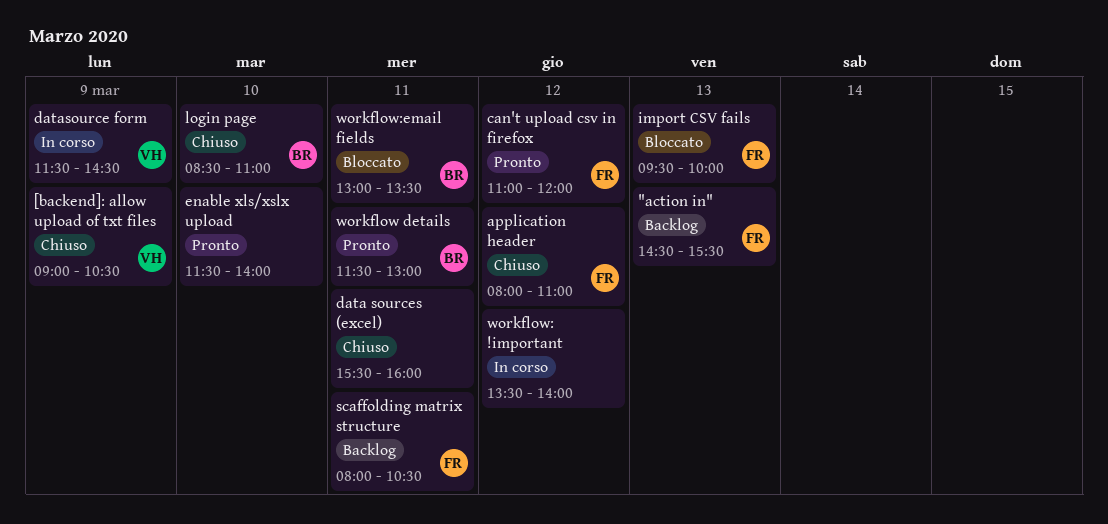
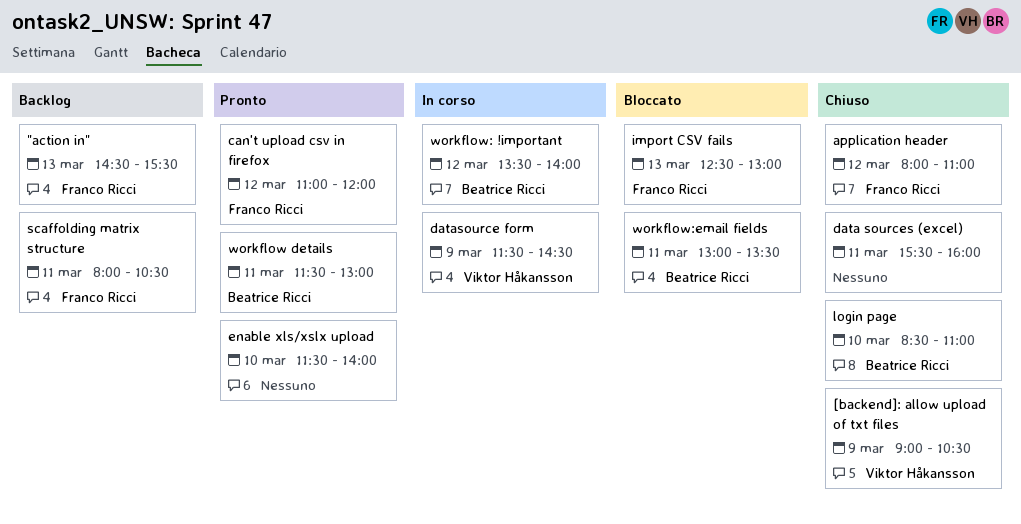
import CSV fails, begins: 09:30 -> 12:30
import CSV fails, ends: 10:00 -> 13:00
workflow: !important, owner: none -> Beatrice Ricci

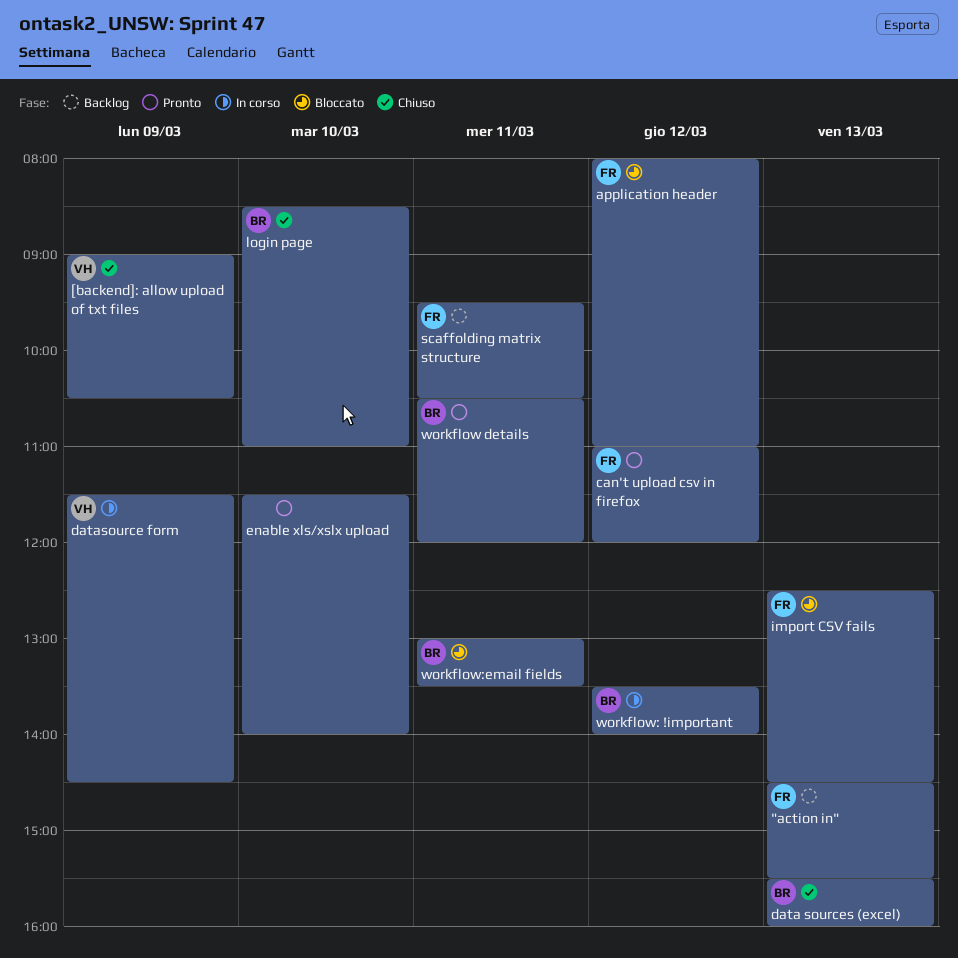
application header, status: Chiuso -> Bloccato
data sources (excel), owner: none -> Beatrice Ricci
data sources (excel), day: Mar 11 -> Mar 13
import CSV fails, ends: 13:00 -> 14:30
scaffolding matrix structure, begins: 08:00 -> 09:30
workflow details, begins: 11:30 -> 10:30
workflow details, ends: 13:00 -> 12:00

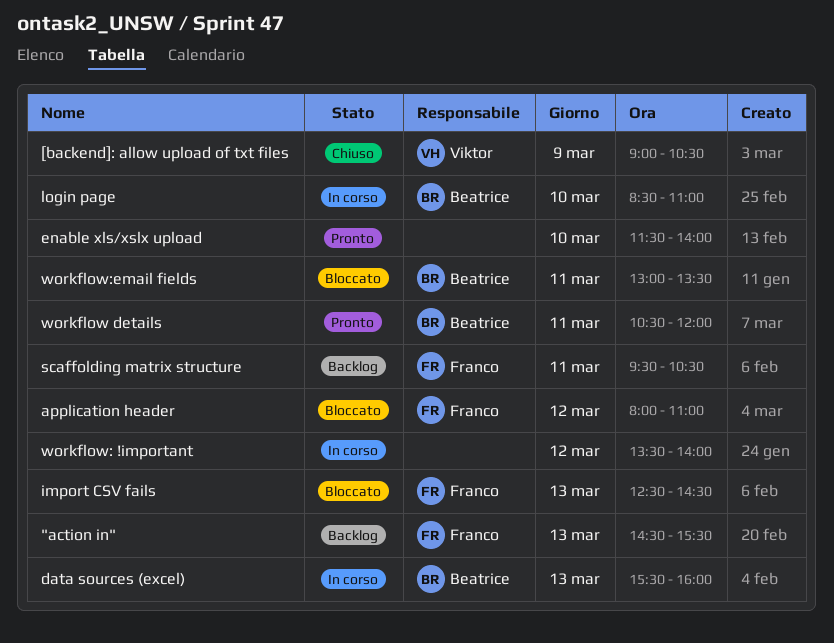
can't upload csv in firefox: present -> none
data sources (excel), status: Chiuso -> In corso
datasource form: present -> none
login page, status: Chiuso -> In corso
workflow: !important, owner: Beatrice -> none

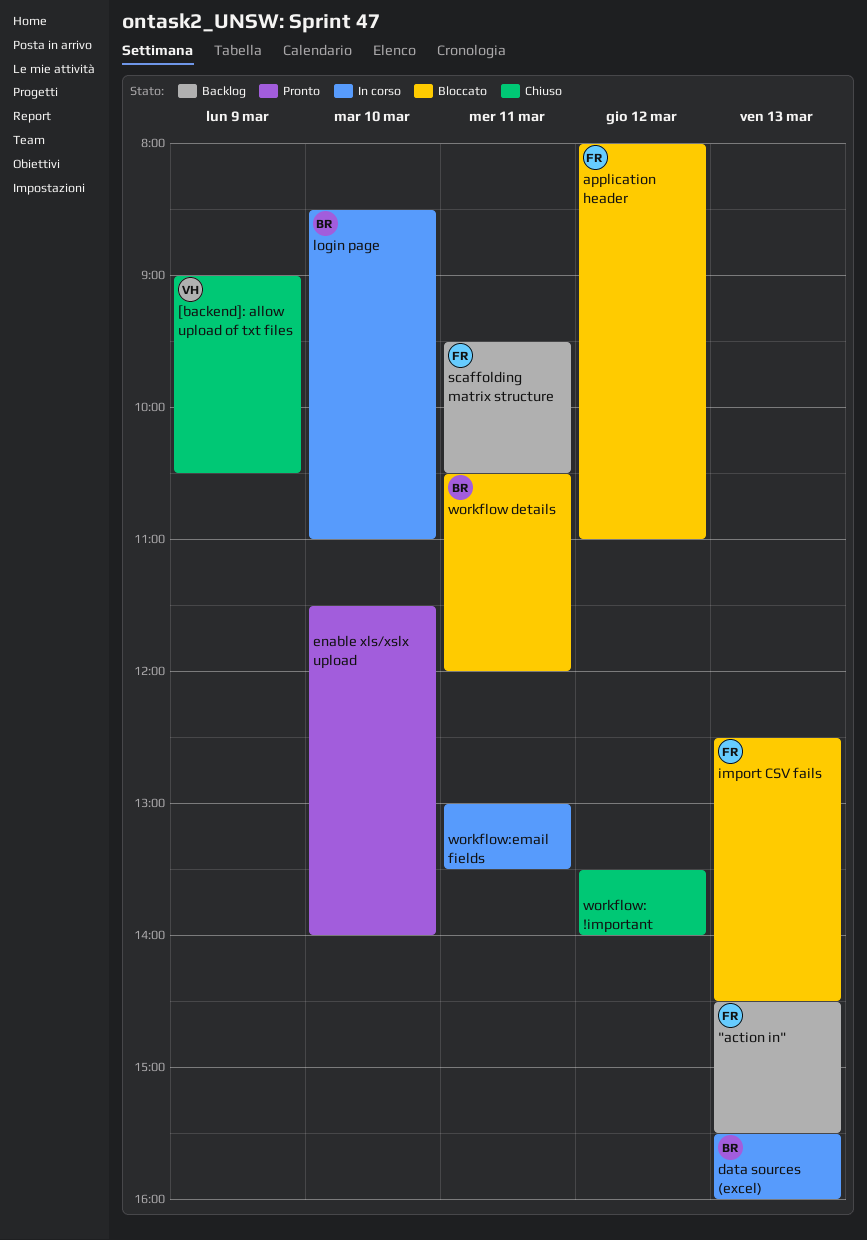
workflow details, status: Pronto -> Bloccato
workflow: !important, status: In corso -> Chiuso
workflow:email fields, status: Bloccato -> In corso
workflow:email fields, owner: Beatrice -> none

